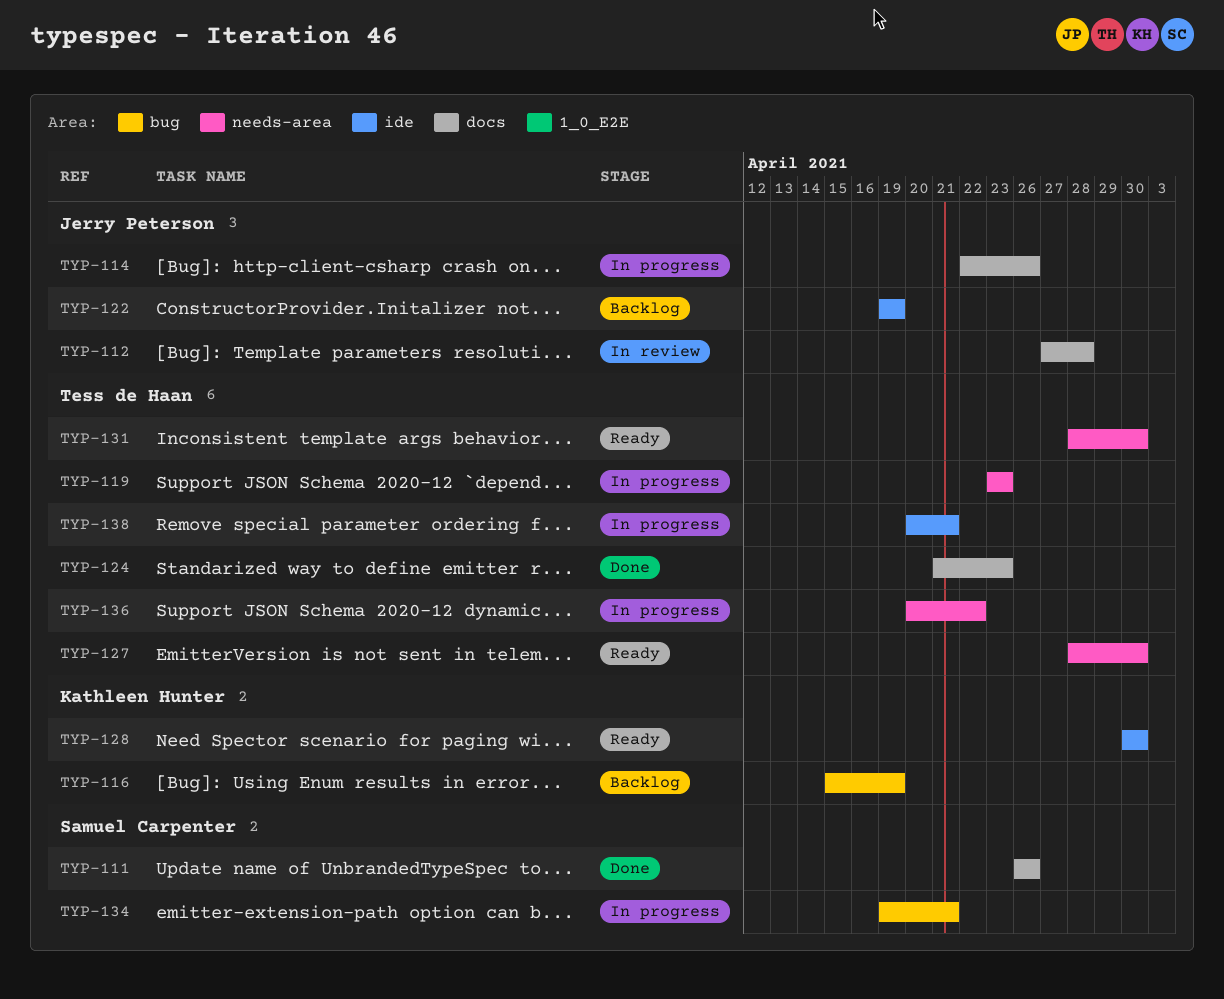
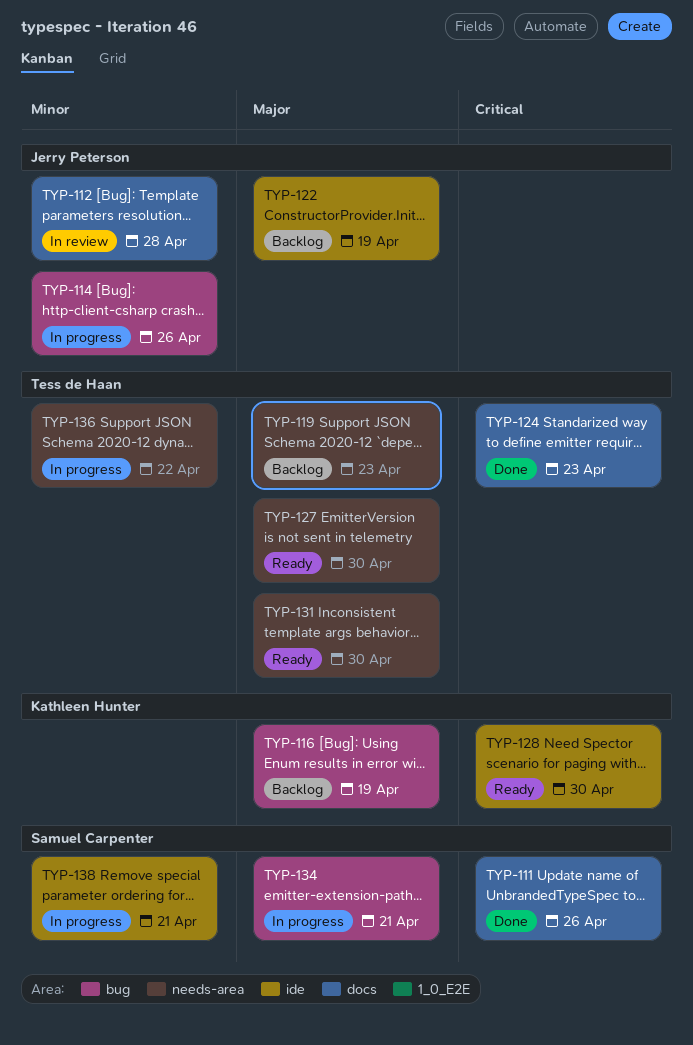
TYP-114, label: docs -> bug
TYP-119, status: In progress -> Backlog
TYP-138, owner: Tess de Haan -> Samuel Carpenter

